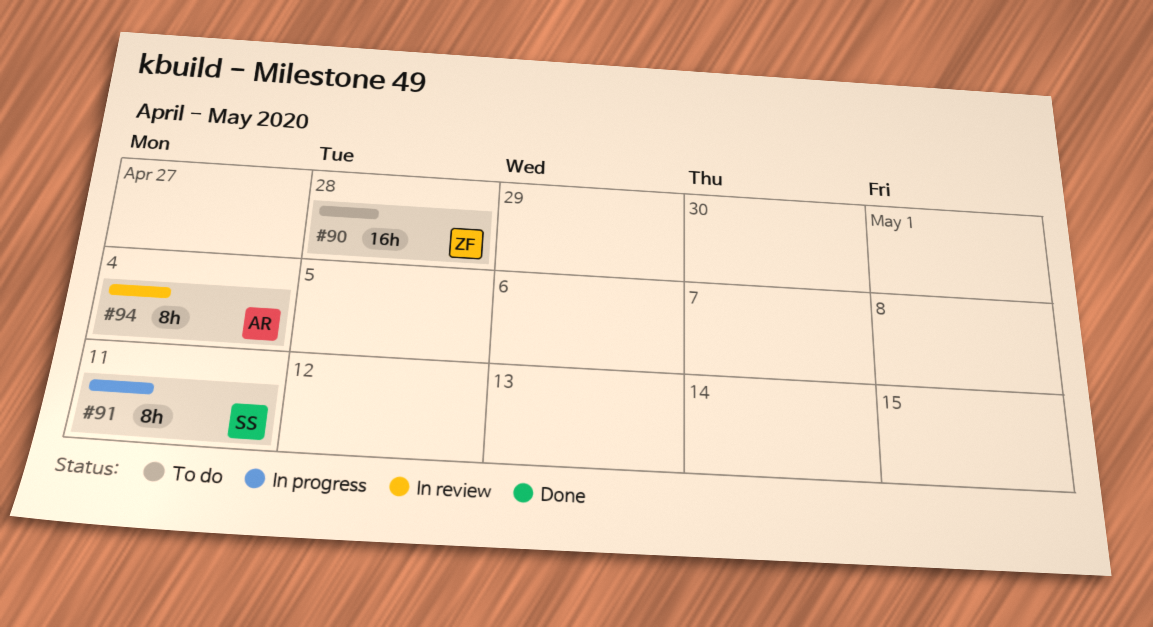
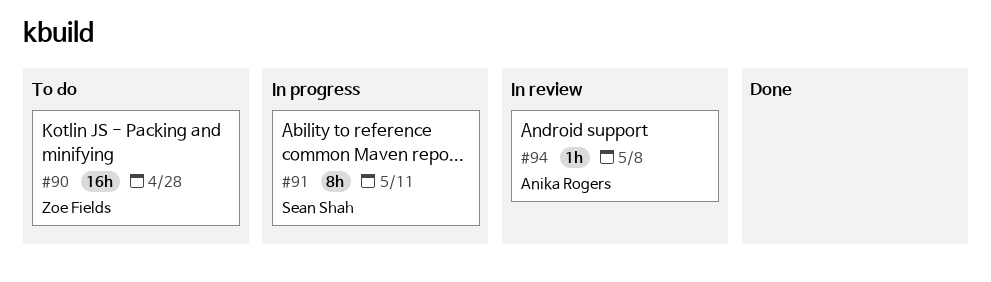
#94, estimate: 8h -> 1h
#94, due: May 4 -> May 8

